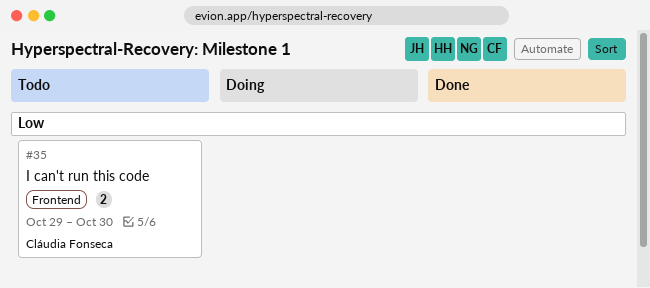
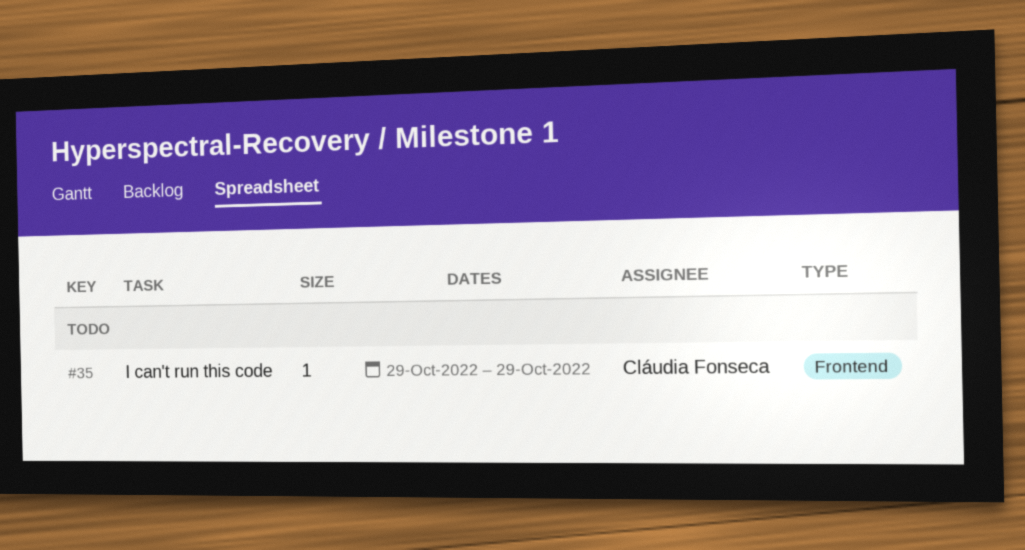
#35, estimate: 2 -> 1
#35, due: Oct 30 -> Oct 29

